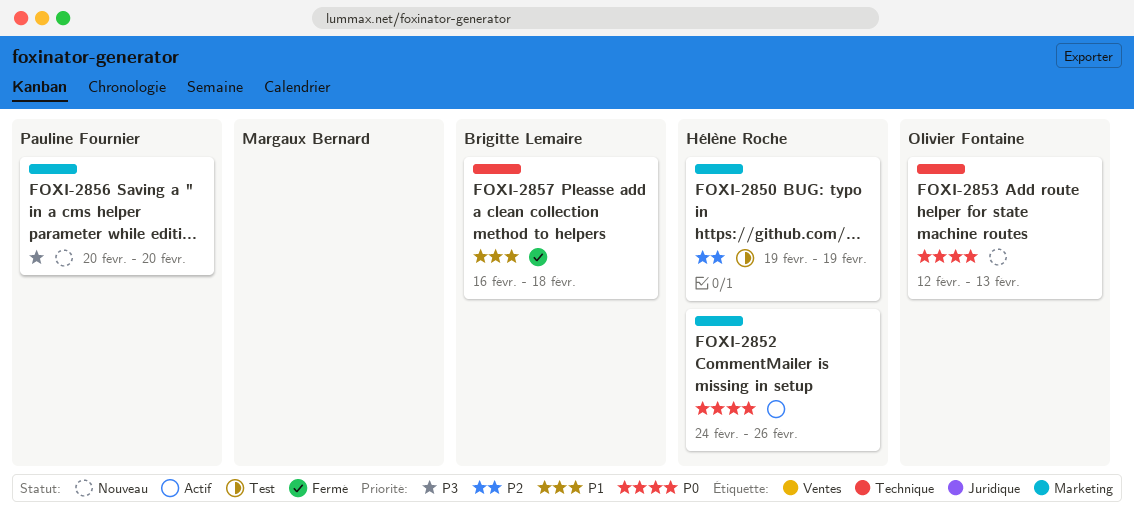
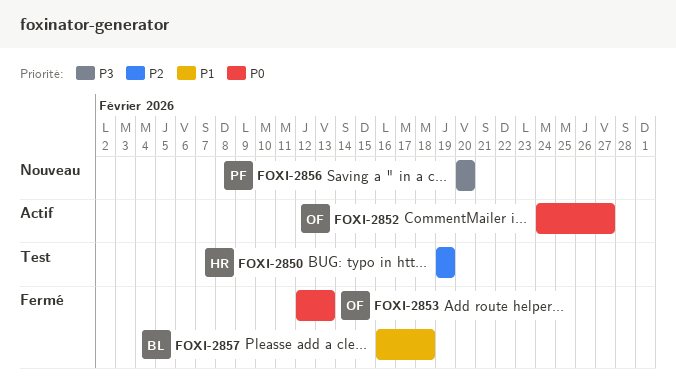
FOXI-2852, owner: Hélène Roche -> Olivier Fontaine
FOXI-2852, due: Feb 26 -> Feb 27
FOXI-2853, status: Nouveau -> Fermé

